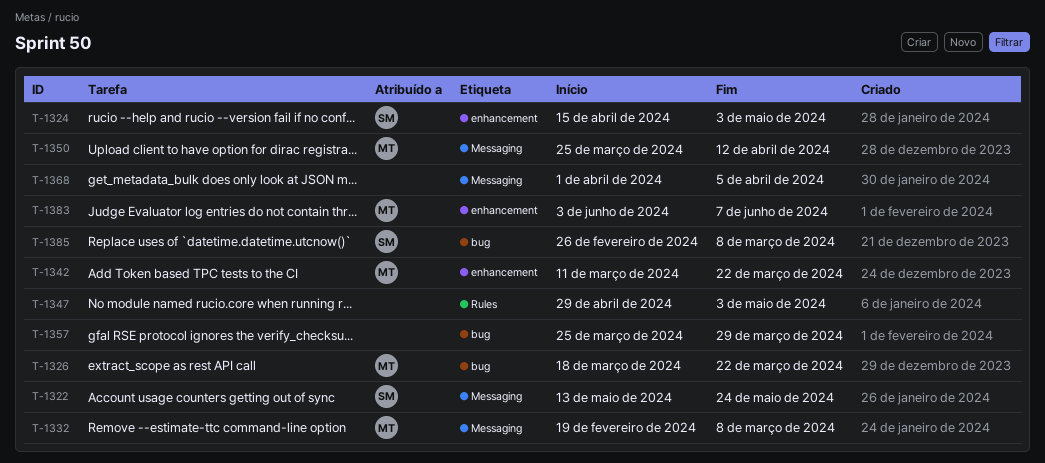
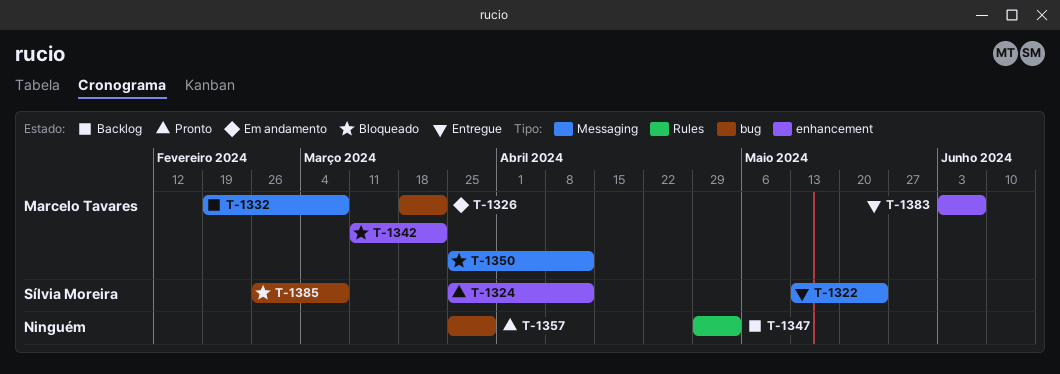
T-1324, start: Apr 15 -> Mar 25
T-1324, due: May 3 -> Apr 12
T-1368: present -> none

